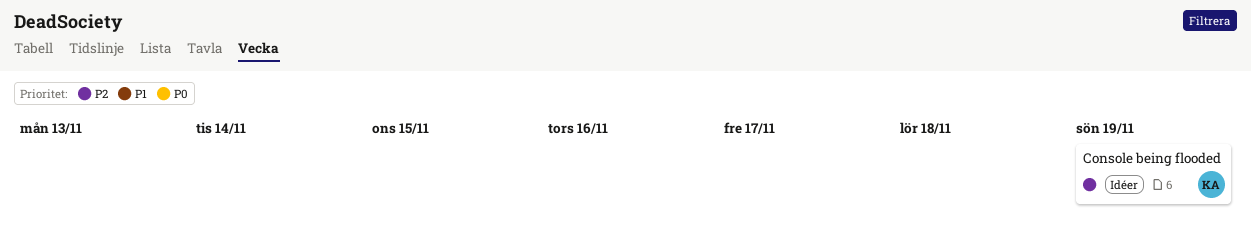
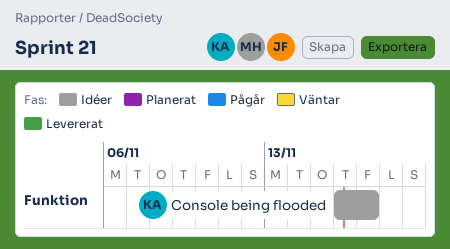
Console being flooded, due: Nov 19 -> Nov 17

